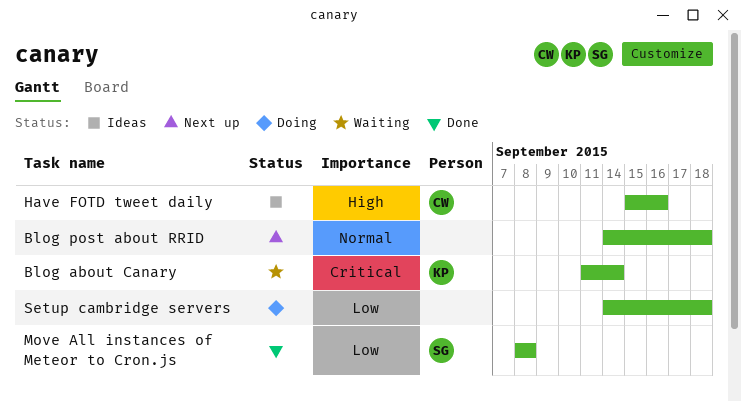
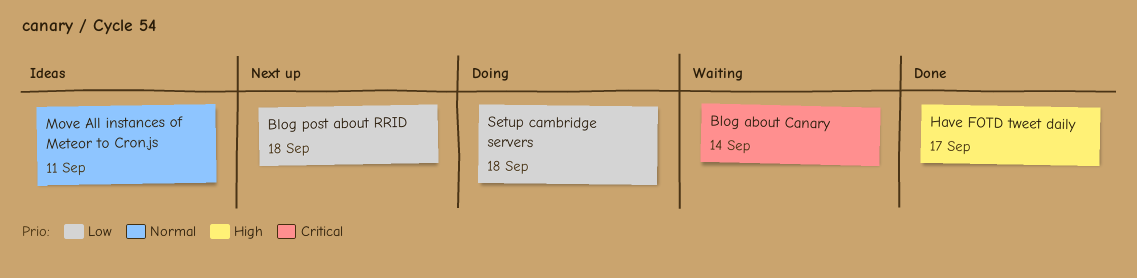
Blog post about RRID, priority: Normal -> Low
Have FOTD tweet daily, status: Ideas -> Done
Have FOTD tweet daily, due: Sep 16 -> Sep 17
Move All instances of Meteor to Cron.js, status: Done -> Ideas
Move All instances of Meteor to Cron.js, priority: Low -> Normal
Move All instances of Meteor to Cron.js, due: Sep 8 -> Sep 11

